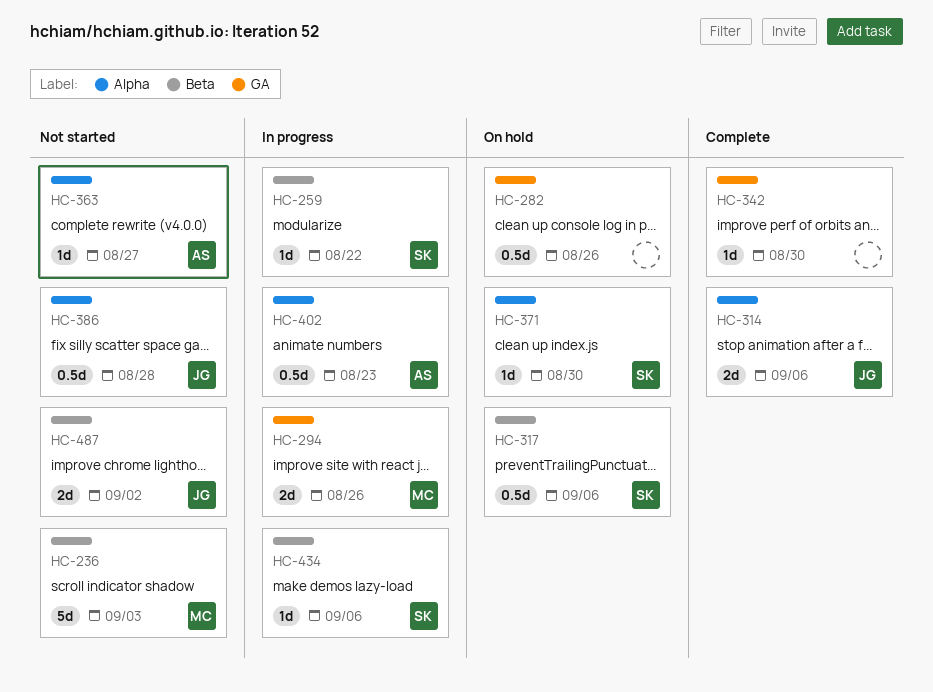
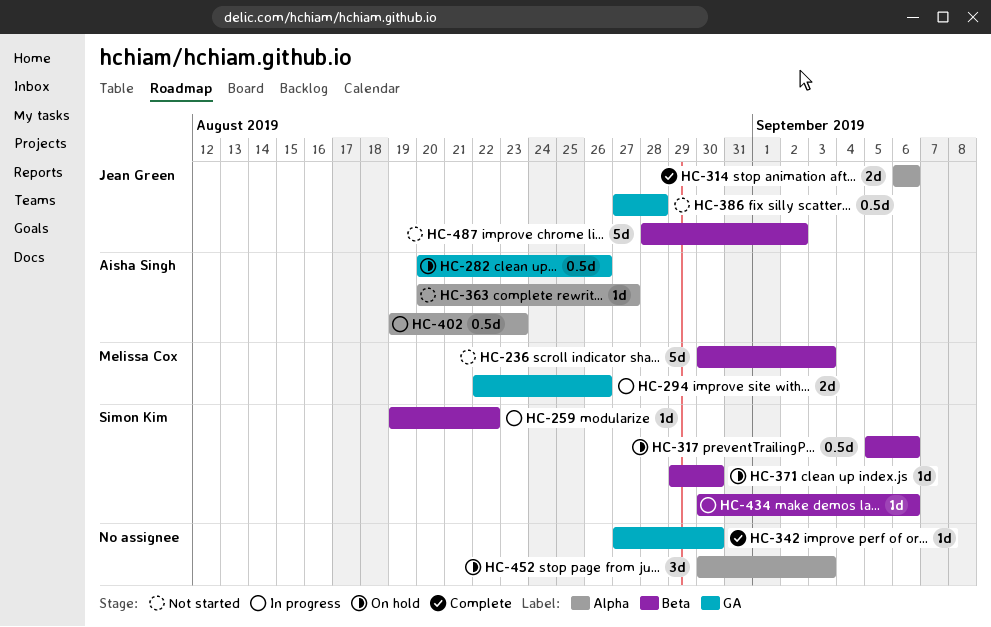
HC-282, owner: none -> Aisha Singh
HC-371, label: Alpha -> Beta
HC-386, label: Alpha -> GA
HC-452: none -> present
HC-487, estimate: 2d -> 5d

